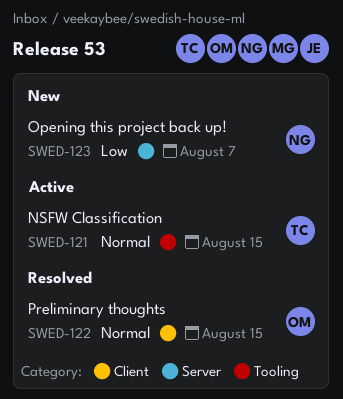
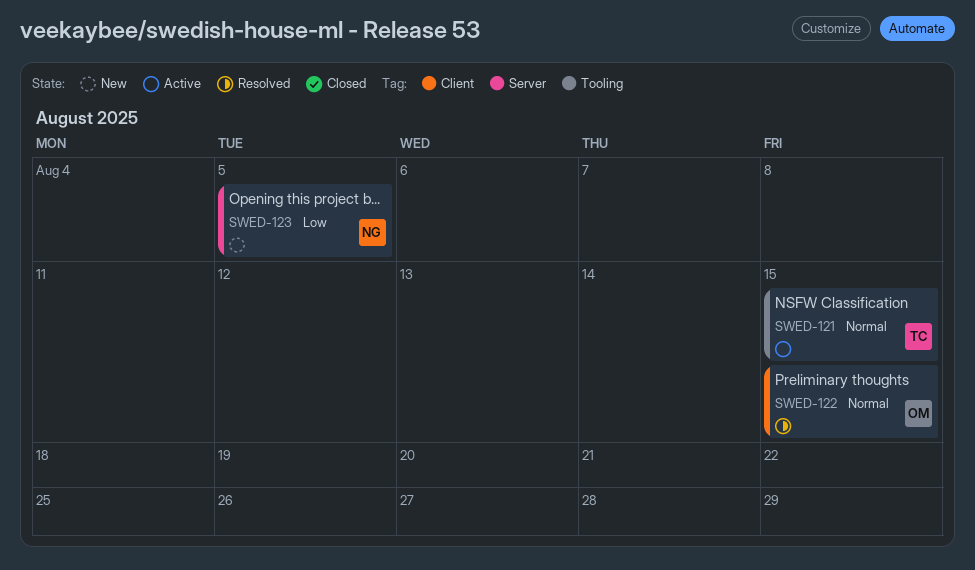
SWED-123, due: Aug 7 -> Aug 5

